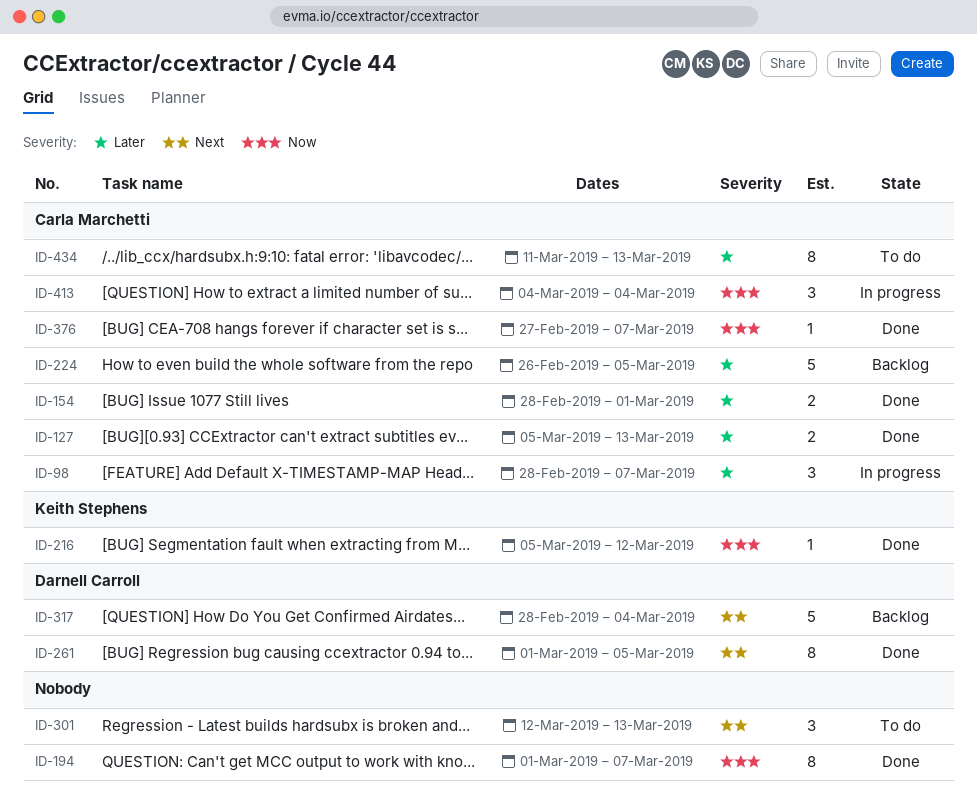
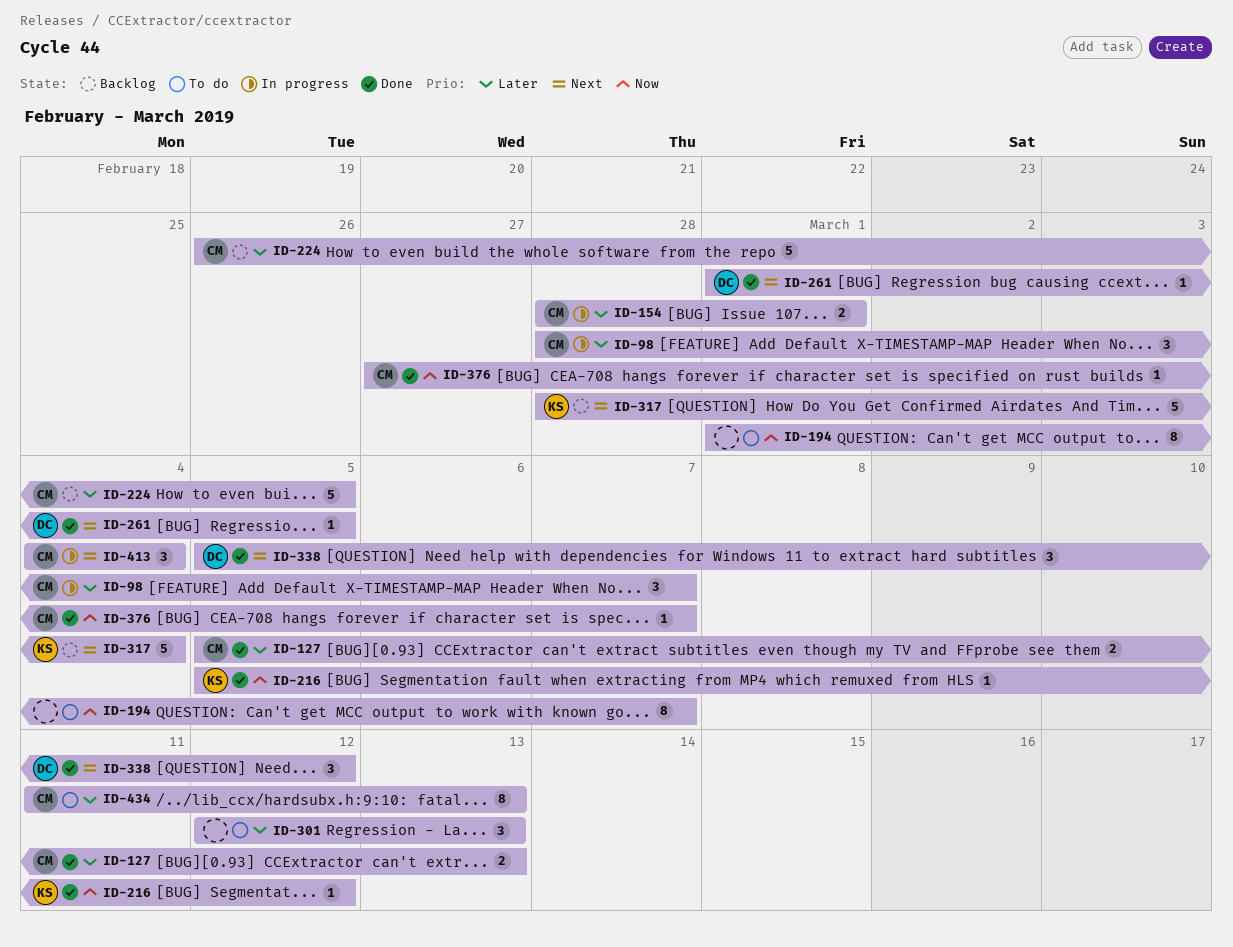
ID-154, status: Done -> In progress
ID-194, status: Done -> To do
ID-261, estimate: 8 -> 1
ID-301, priority: Next -> Later
ID-317, owner: Darnell Carroll -> Keith Stephens
ID-338: none -> present
ID-413, priority: Now -> Next

